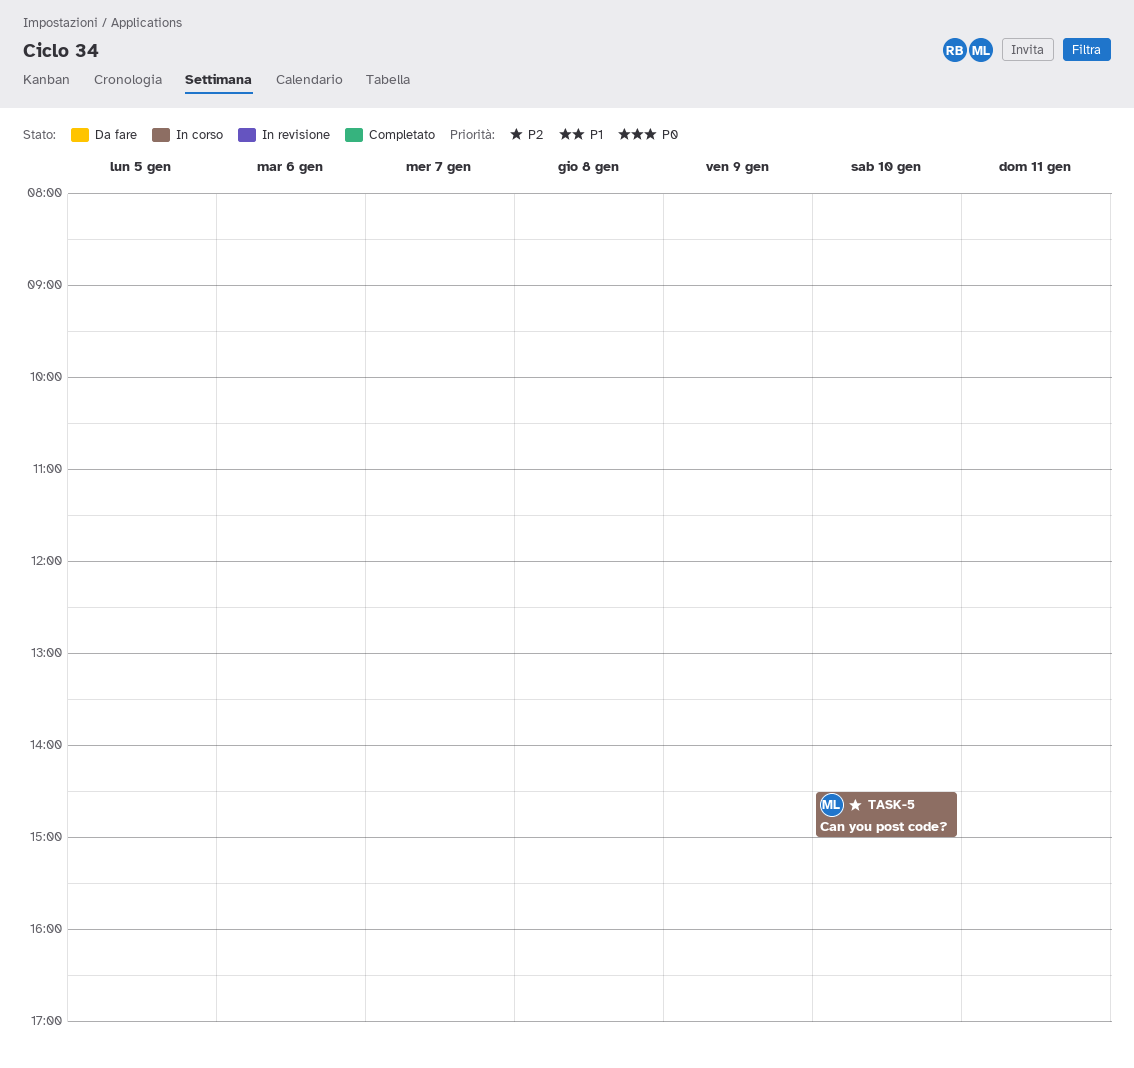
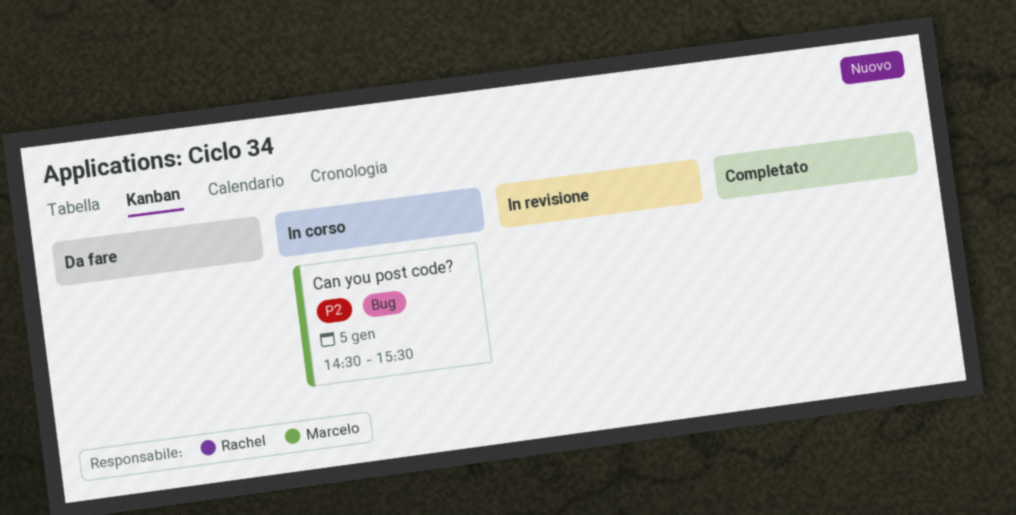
Can you post code?, day: Jan 10 -> Jan 5
Can you post code?, ends: 15:00 -> 15:30

